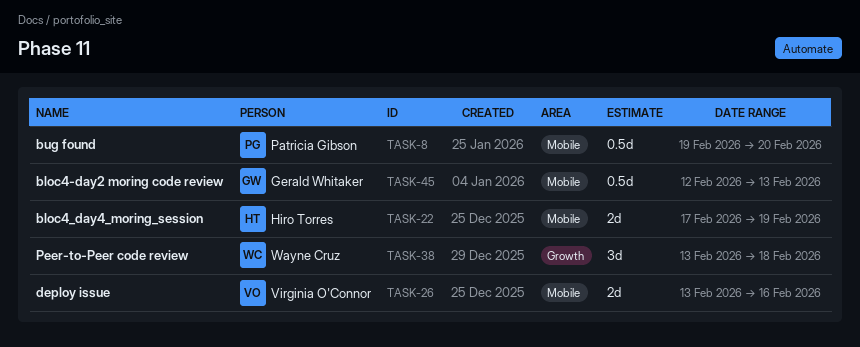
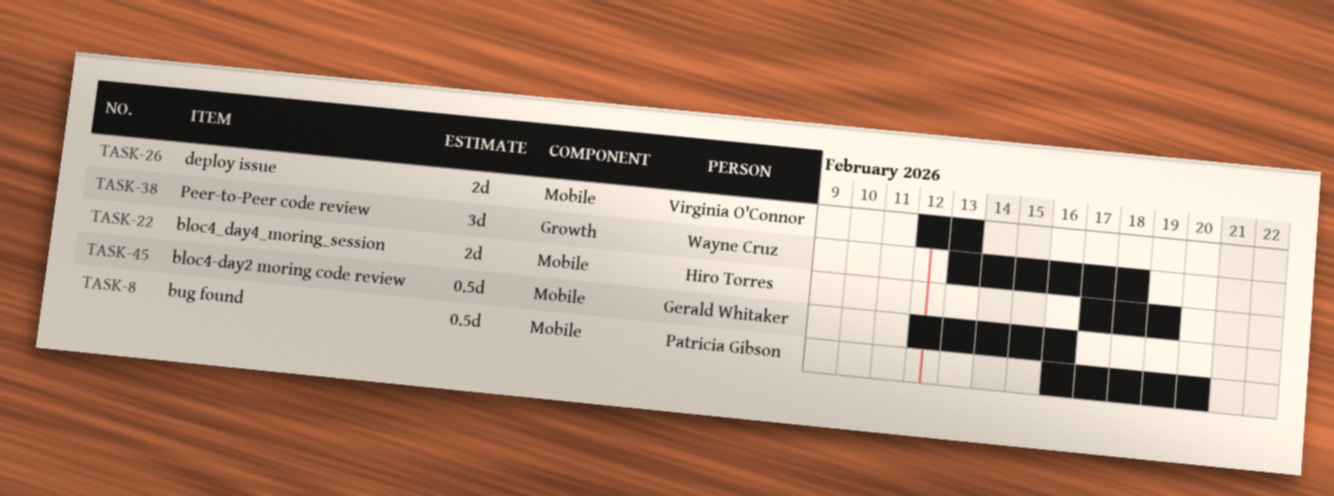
TASK-8, start: Feb 19 -> Feb 16
TASK-26, start: Feb 13 -> Feb 12
TASK-26, due: Feb 16 -> Feb 13
TASK-45, due: Feb 13 -> Feb 16

